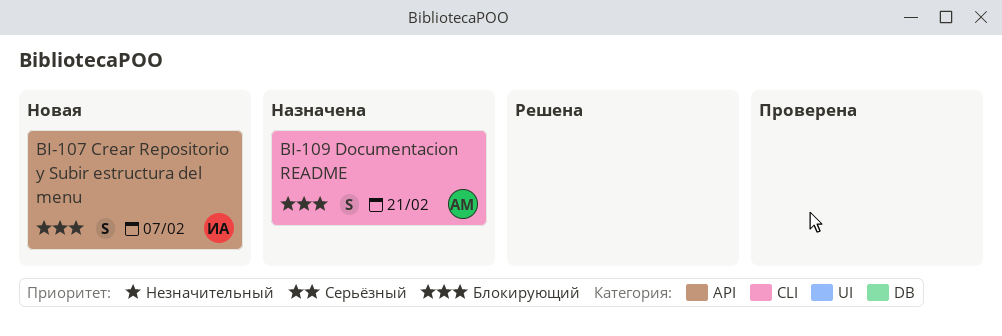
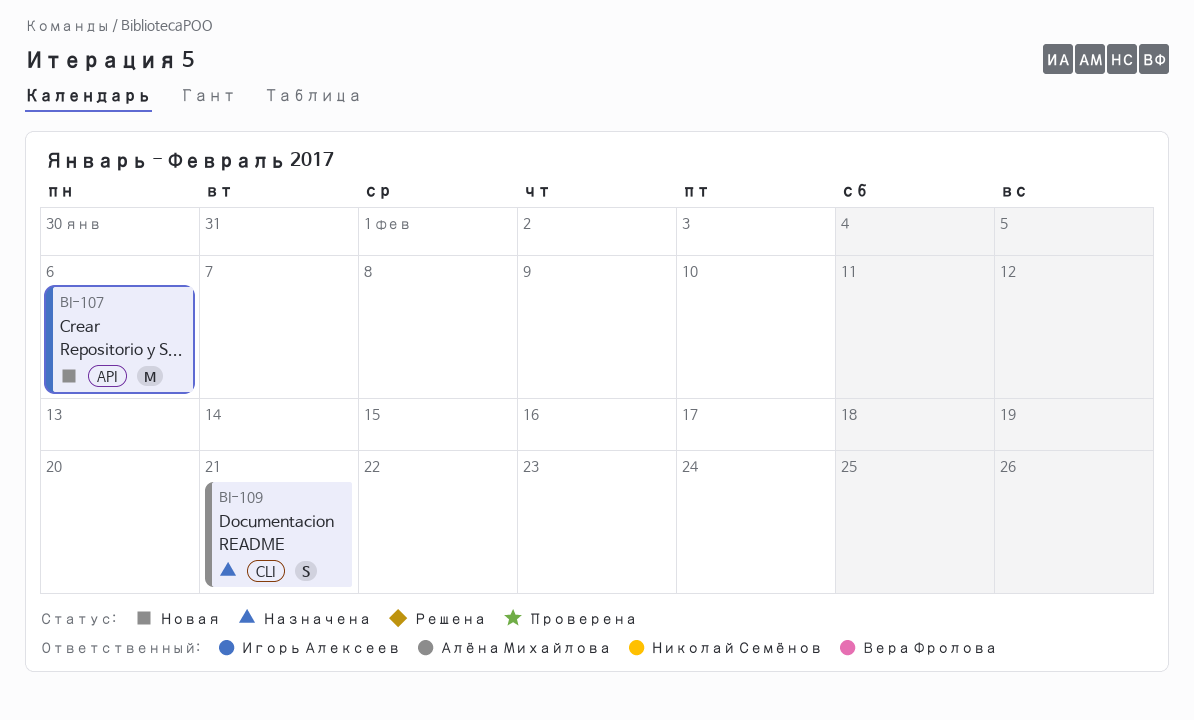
BI-107, estimate: S -> M
BI-107, due: Feb 7 -> Feb 6

